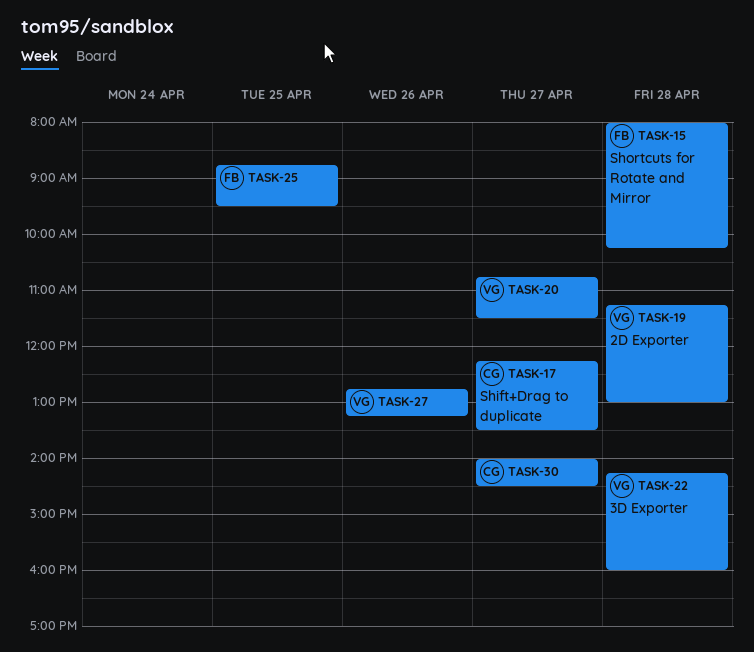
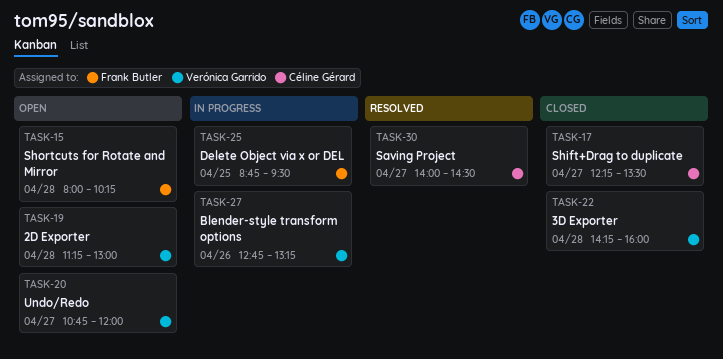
TASK-20, ends: 11:30 -> 12:00

